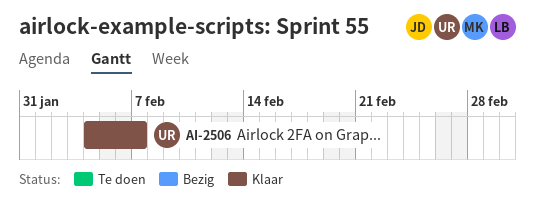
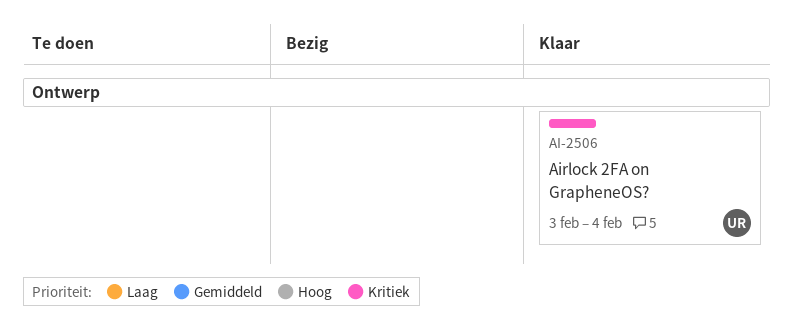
AI-2506, start: Feb 4 -> Feb 3
AI-2506, due: Feb 7 -> Feb 4

